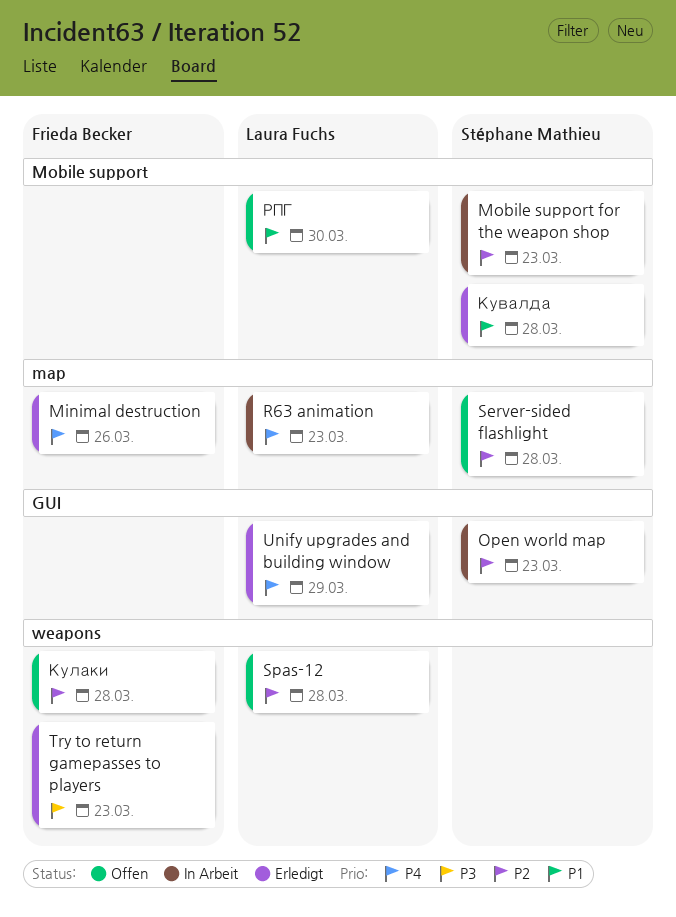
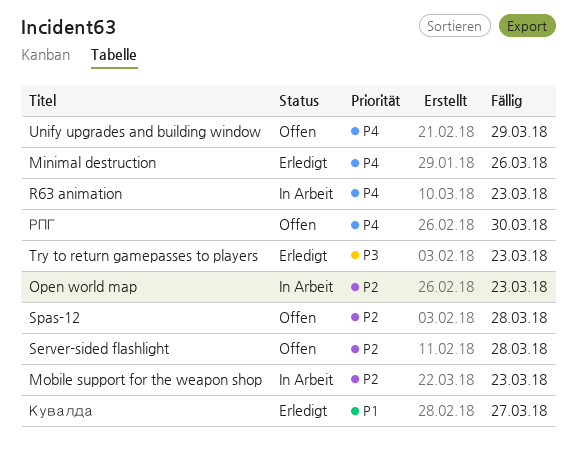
Unify upgrades and building window, status: Erledigt -> Offen
Кувалда, due: Mar 28 -> Mar 27
Кулаки: present -> none
РПГ, priority: P1 -> P4

